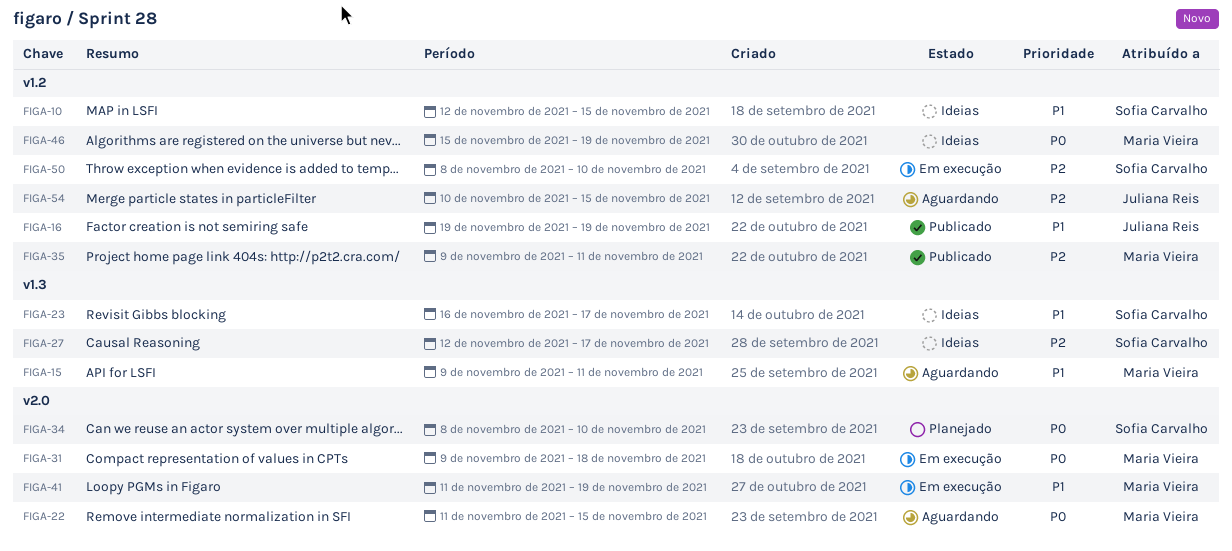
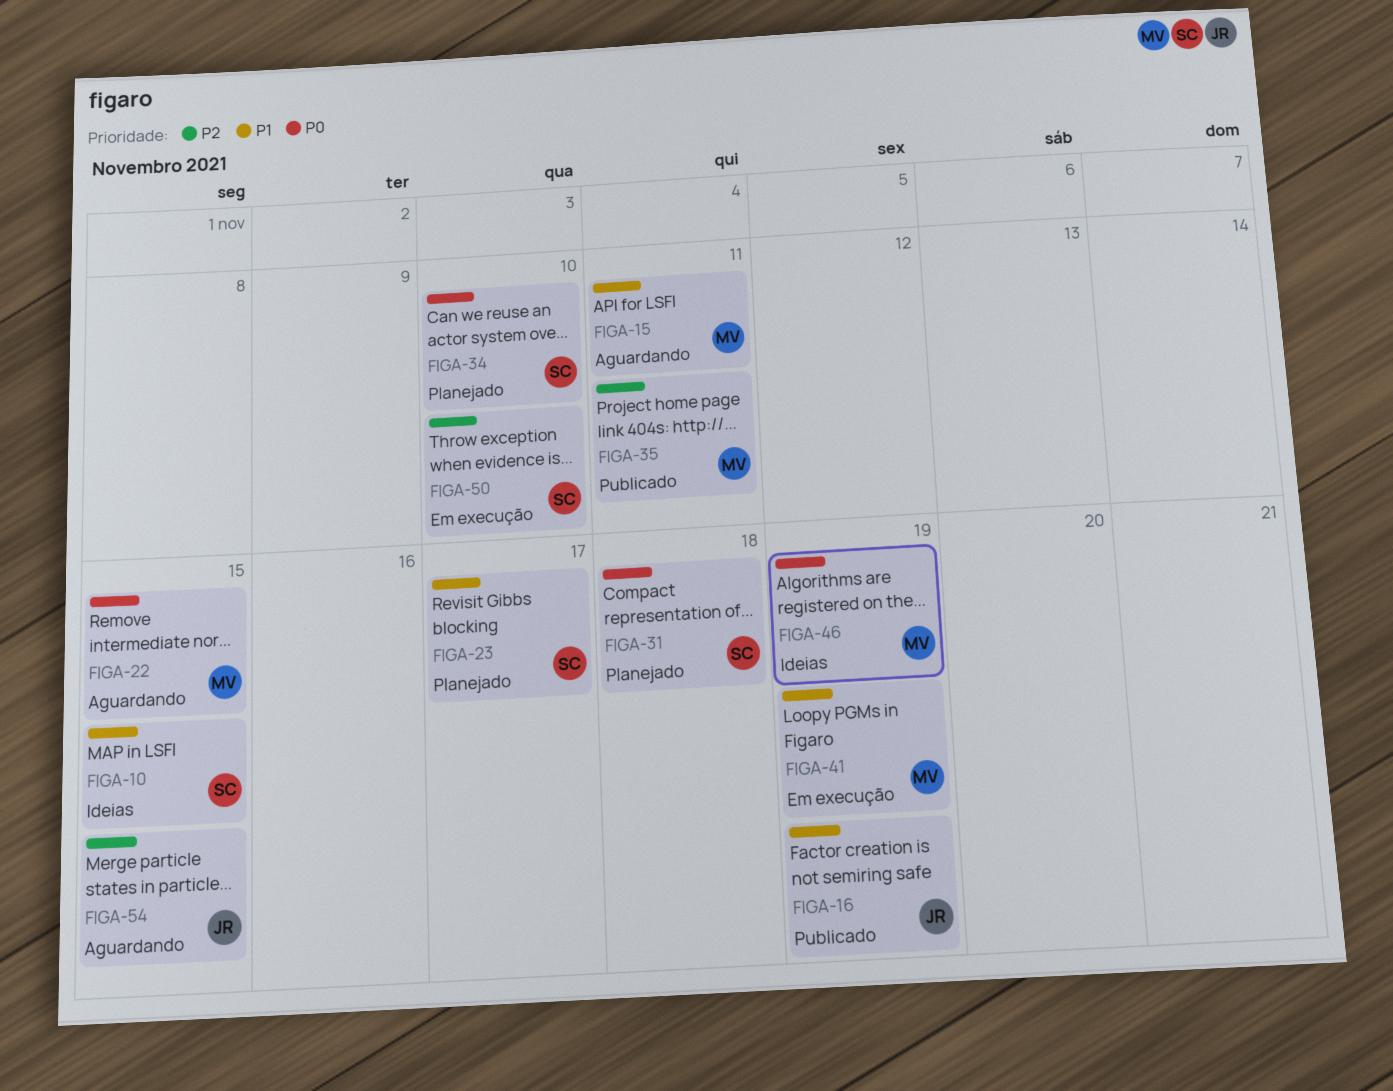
FIGA-23, status: Ideias -> Planejado
FIGA-27: present -> none
FIGA-31, status: Em execução -> Planejado
FIGA-31, owner: Maria Vieira -> Sofia Carvalho

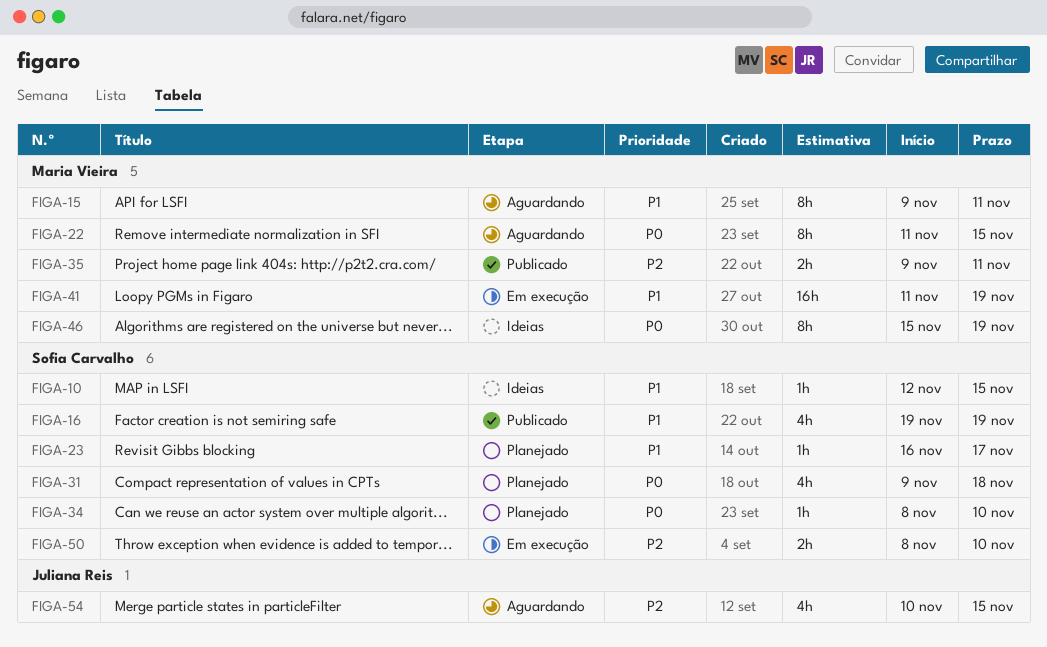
FIGA-16, owner: Juliana Reis -> Sofia Carvalho

